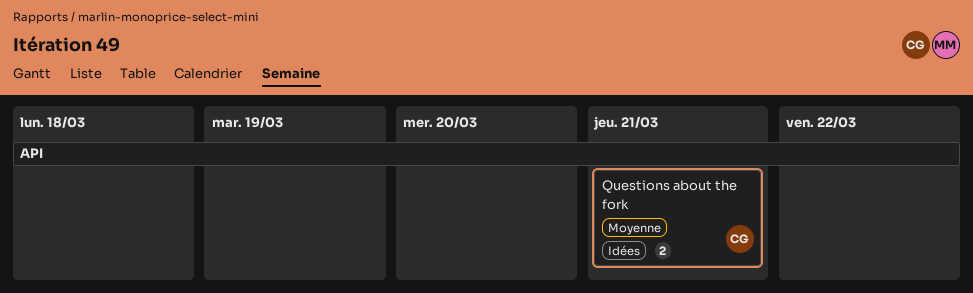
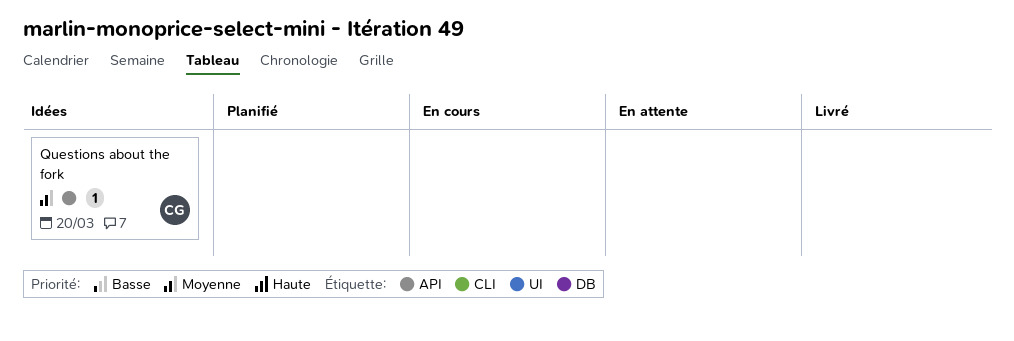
Questions about the fork, estimate: 2 -> 1
Questions about the fork, due: Mar 21 -> Mar 20

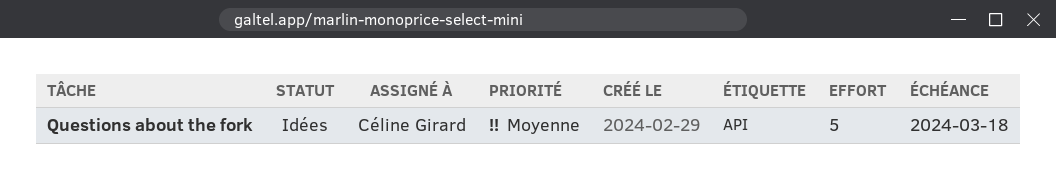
Questions about the fork, estimate: 1 -> 5
Questions about the fork, due: Mar 20 -> Mar 18

